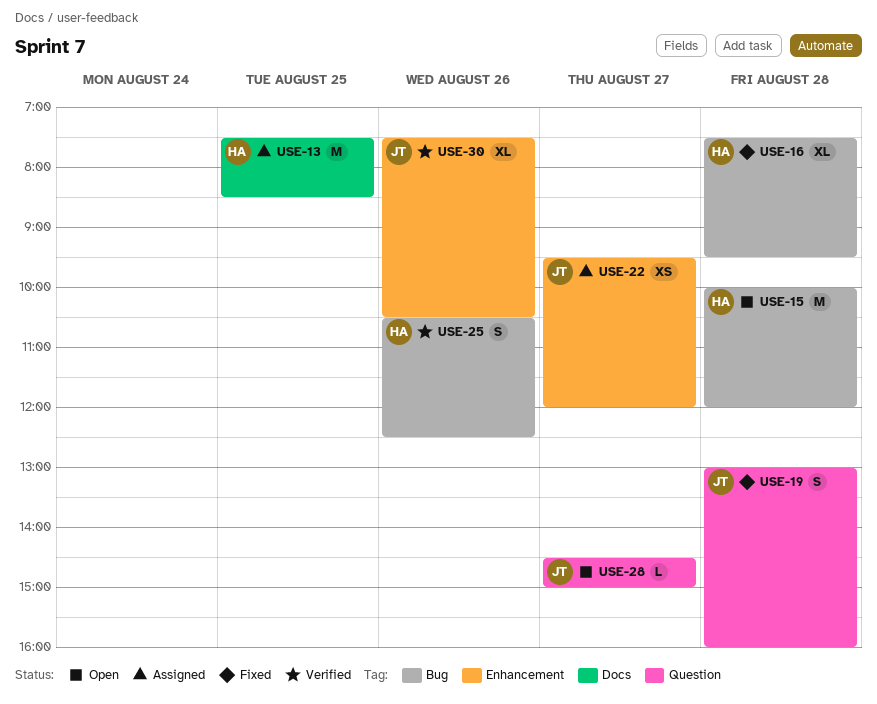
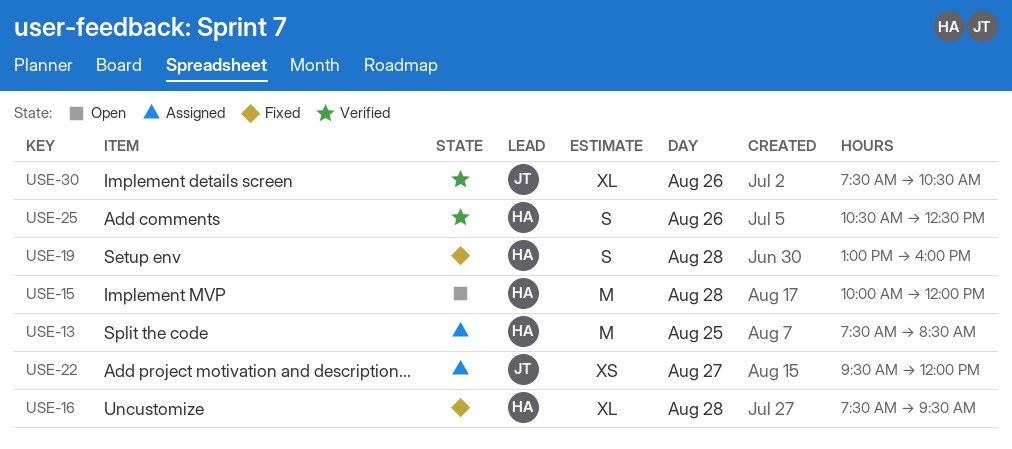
USE-19, owner: JT -> HA
USE-28: present -> none

